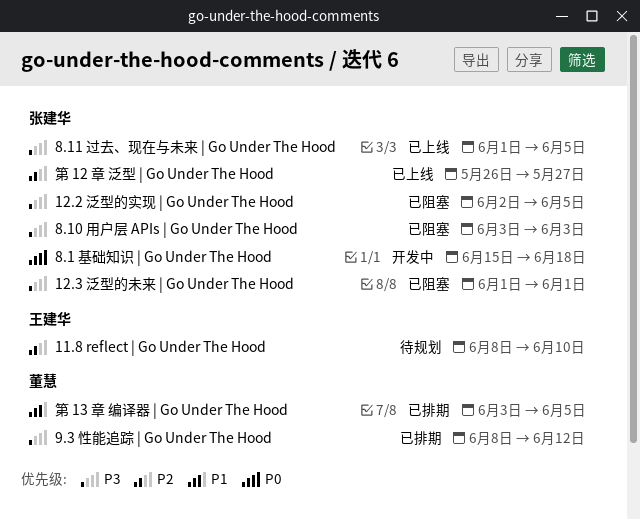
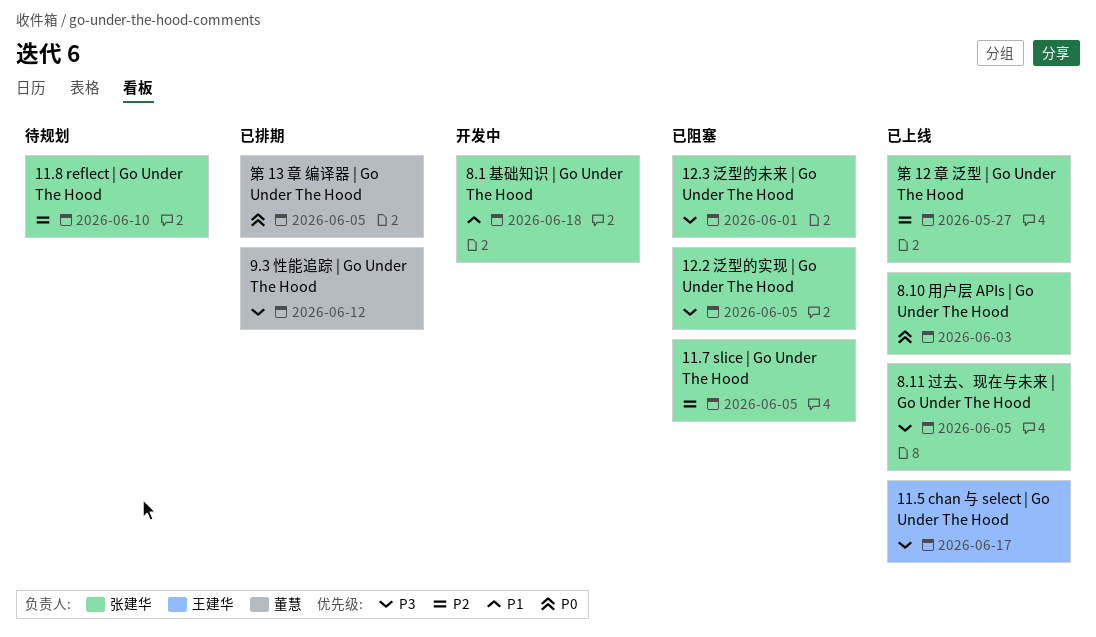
11.5 chan 与 select | Go Under The Hood: none -> present
11.7 slice | Go Under The Hood: none -> present
11.8 reflect | Go Under The Hood, owner: 王建华 -> 张建华
8.1 基础知识 | Go Under The Hood, priority: P0 -> P1
8.10 用户层 APIs | Go Under The Hood, status: 已阻塞 -> 已上线
8.10 用户层 APIs | Go Under The Hood, priority: P3 -> P0
第 13 章 编译器 | Go Under The Hood, priority: P1 -> P0

